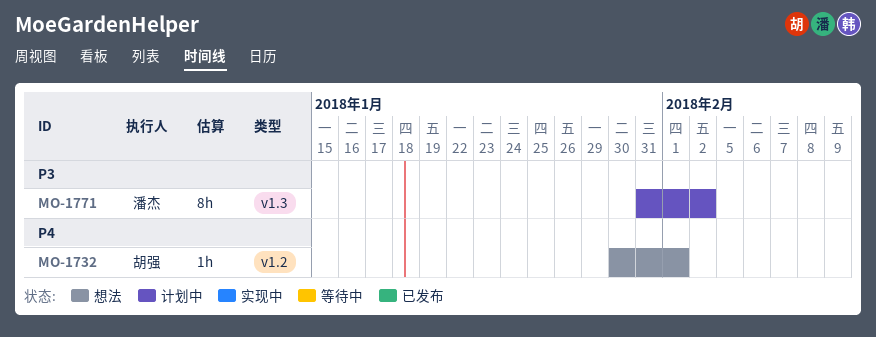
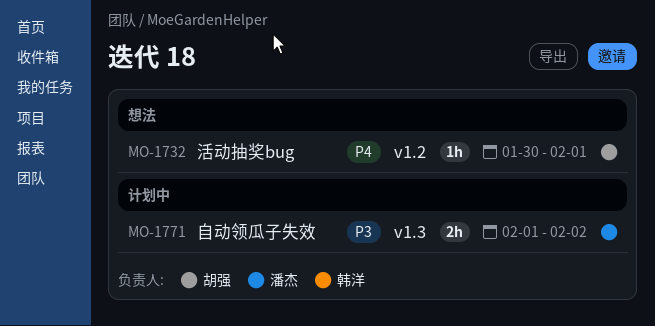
MO-1771, estimate: 8h -> 2h
MO-1771, start: Jan 31 -> Feb 1

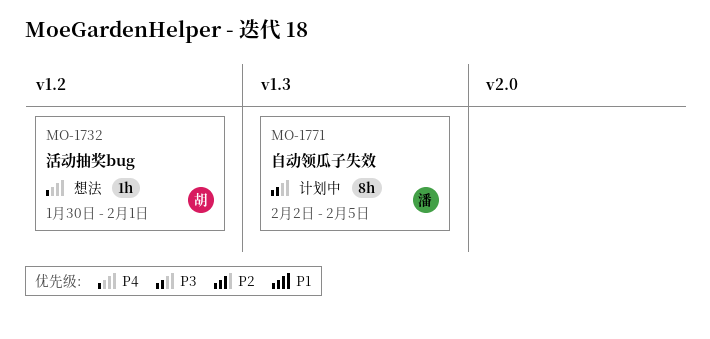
MO-1771, estimate: 2h -> 8h
MO-1771, start: Feb 1 -> Feb 2
MO-1771, due: Feb 2 -> Feb 5

